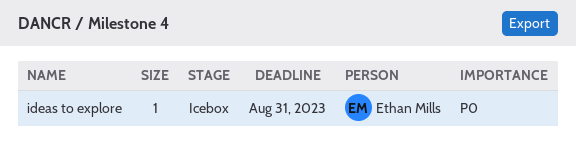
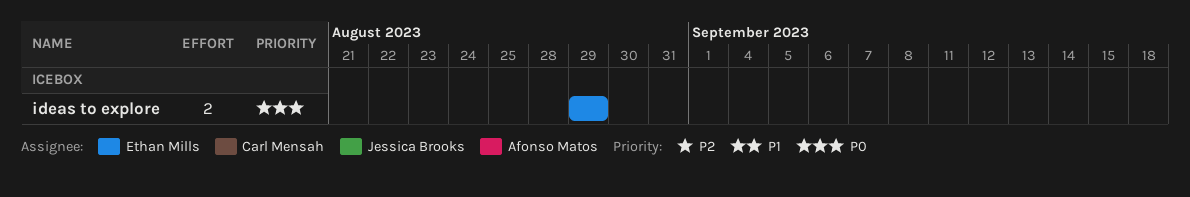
ideas to explore, estimate: 1 -> 2
ideas to explore, due: Aug 31 -> Aug 29

